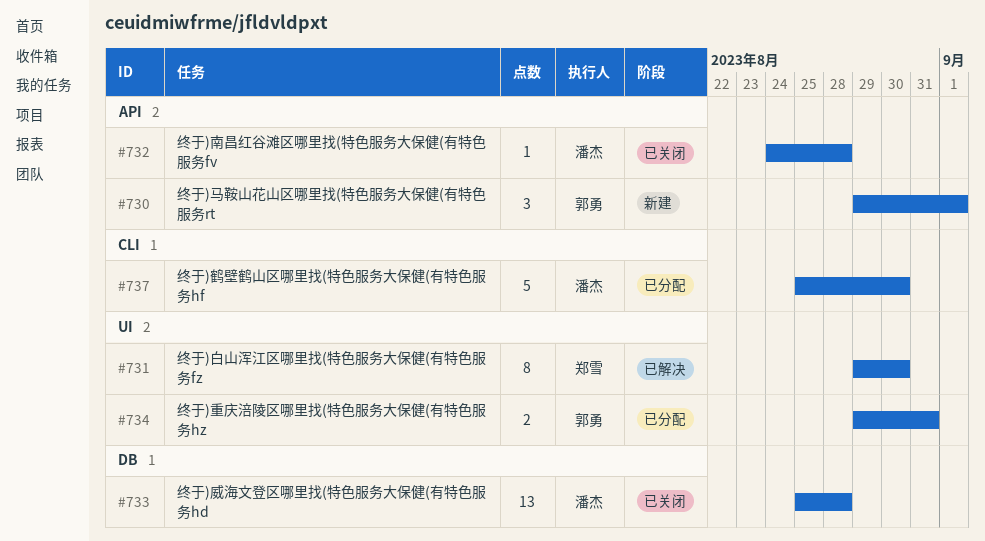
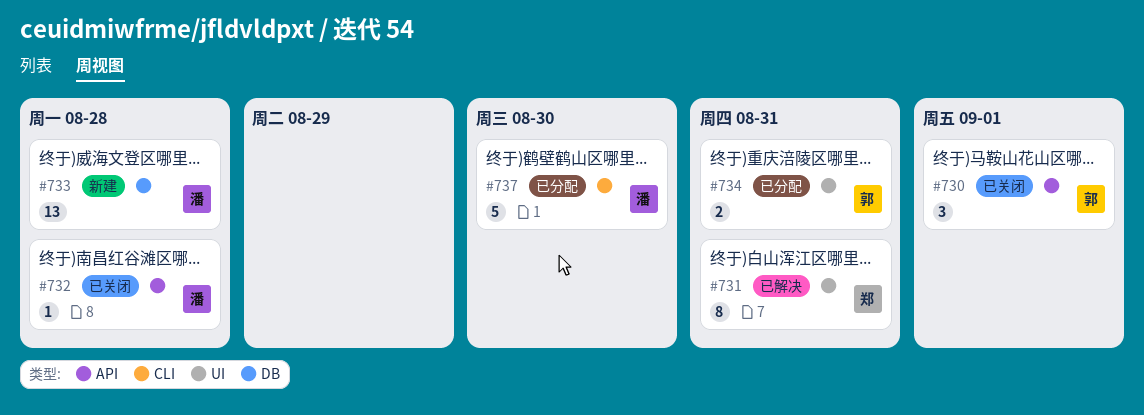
#730, status: 新建 -> 已关闭
#731, due: Aug 30 -> Aug 31
#733, status: 已关闭 -> 新建

